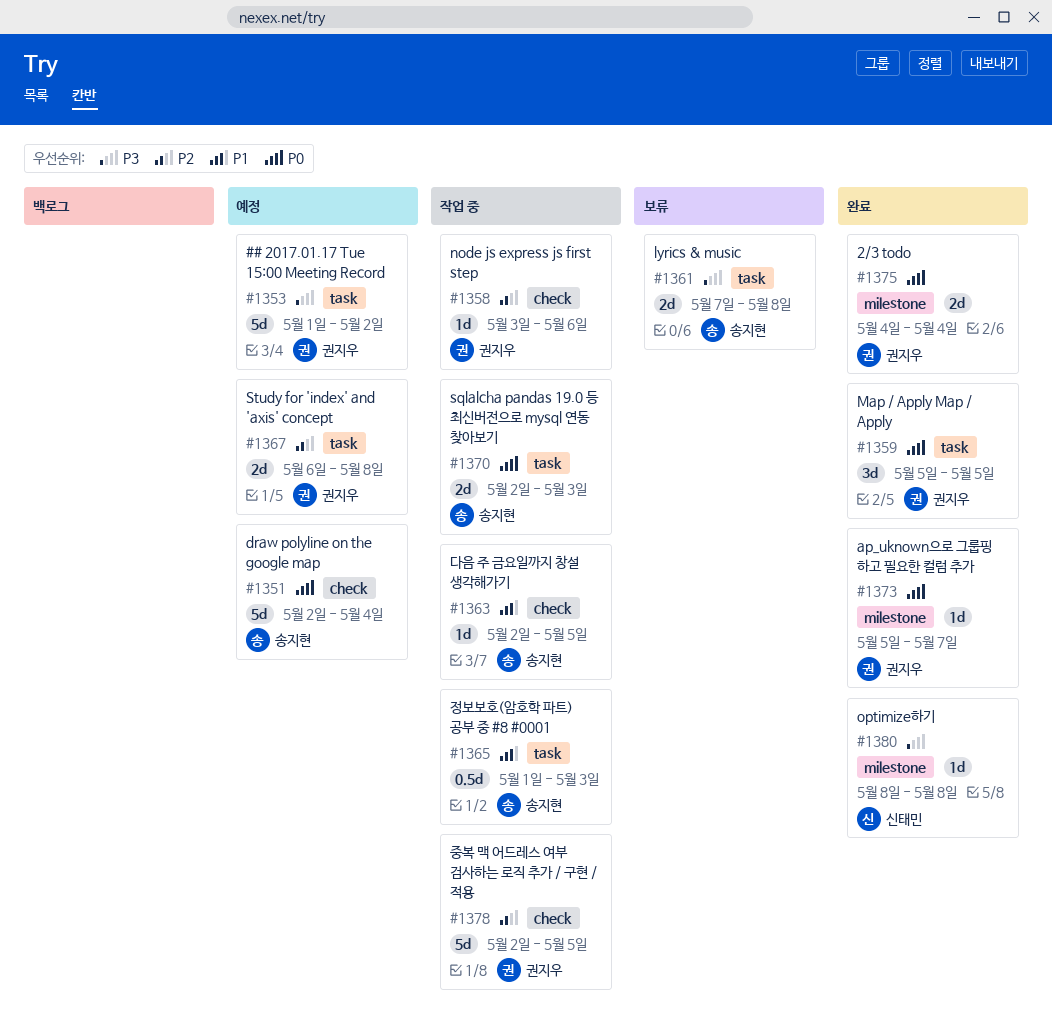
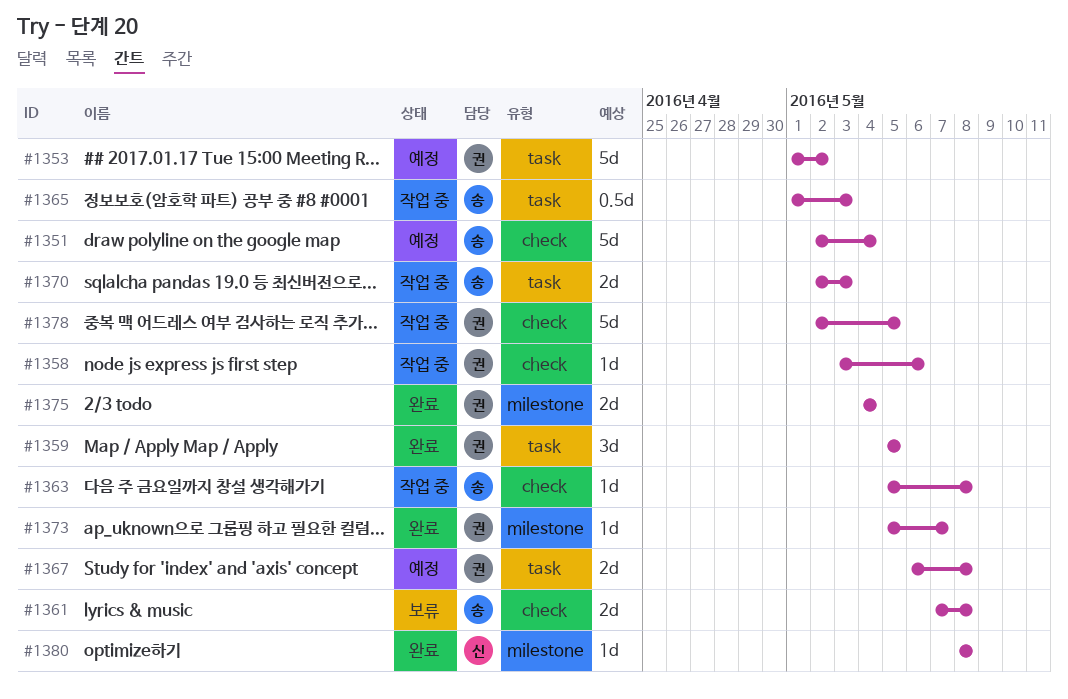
#1361, label: task -> check
#1363, start: May 2 -> May 5
#1363, due: May 5 -> May 8

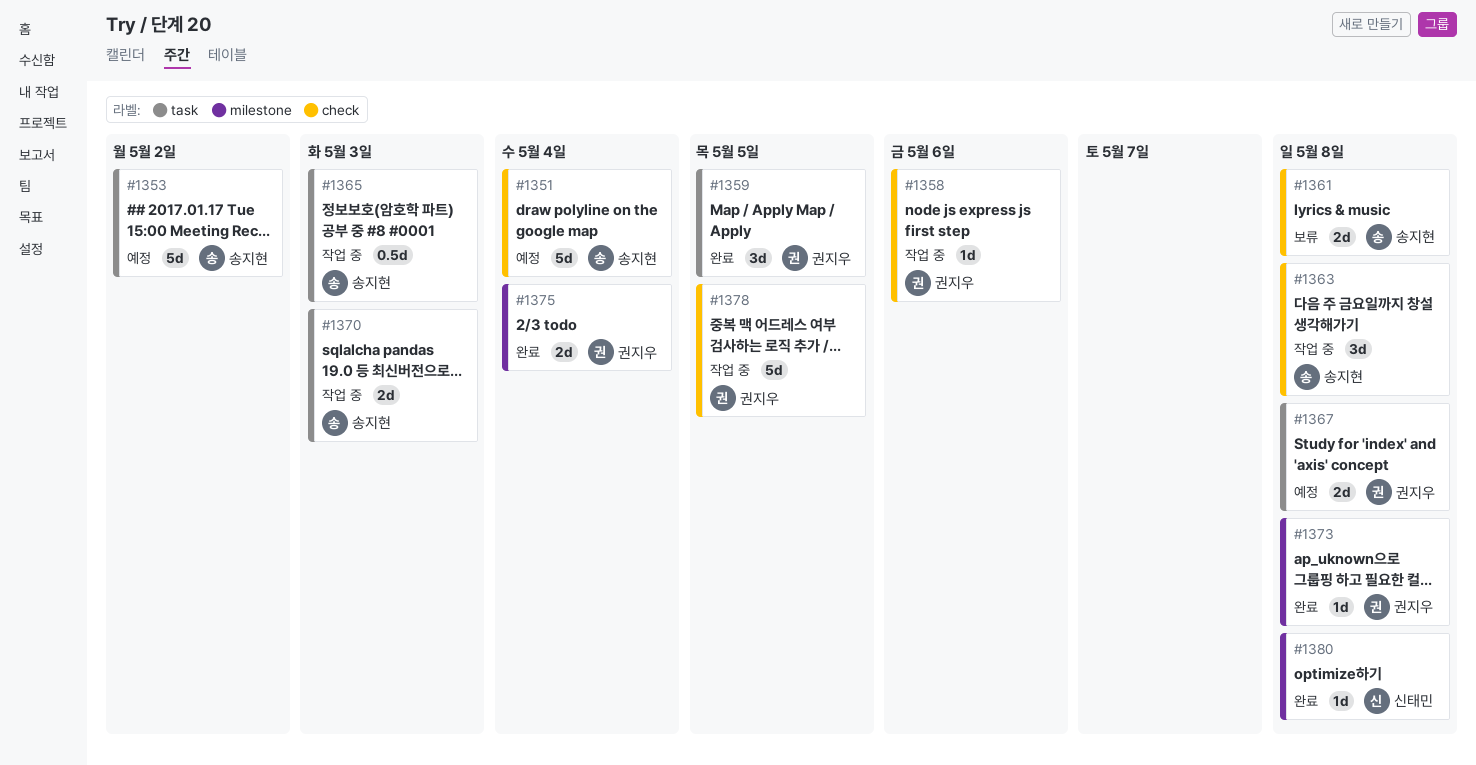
#1353, owner: 권지우 -> 송지현
#1363, estimate: 1d -> 3d
#1373, due: May 7 -> May 8

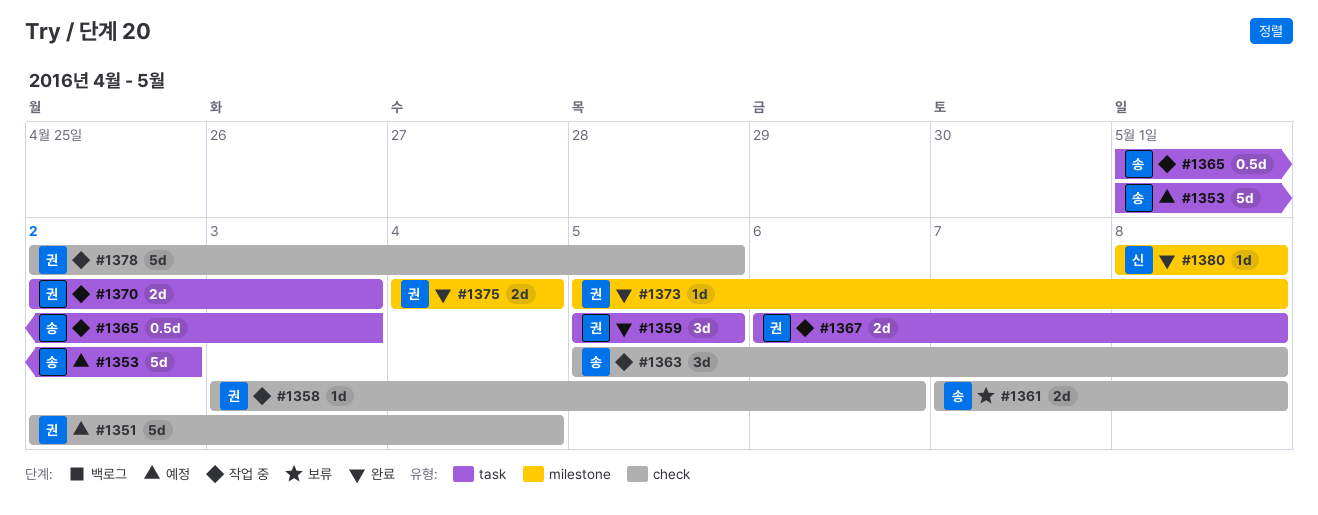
#1351, owner: 송지현 -> 권지우
#1367, status: 예정 -> 작업 중
#1370, owner: 송지현 -> 권지우

